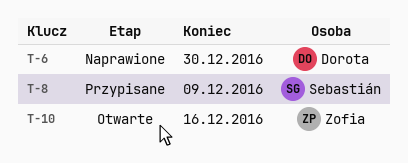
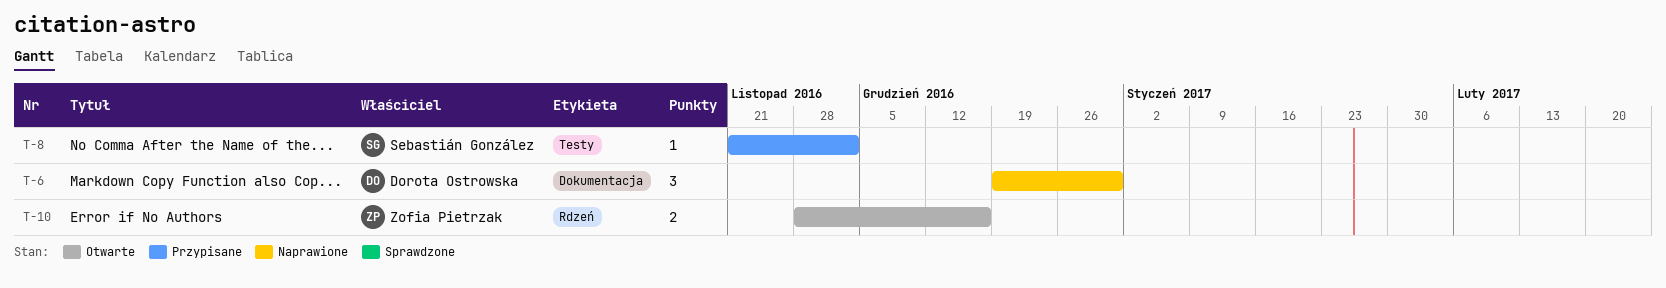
T-8, due: Dec 9 -> Dec 2

